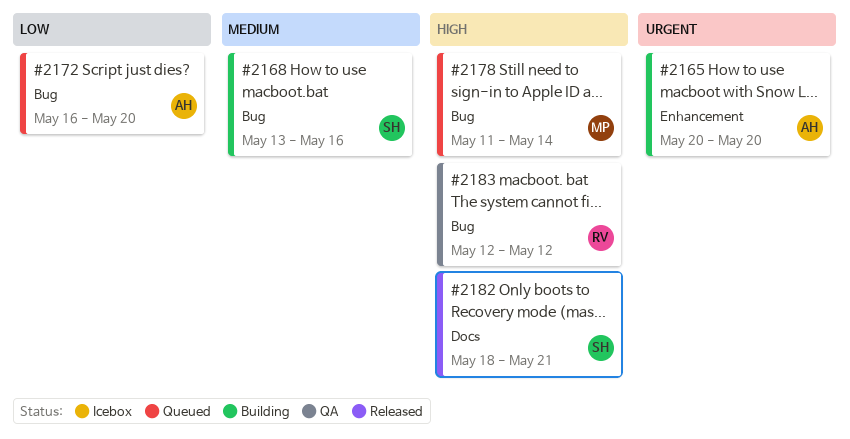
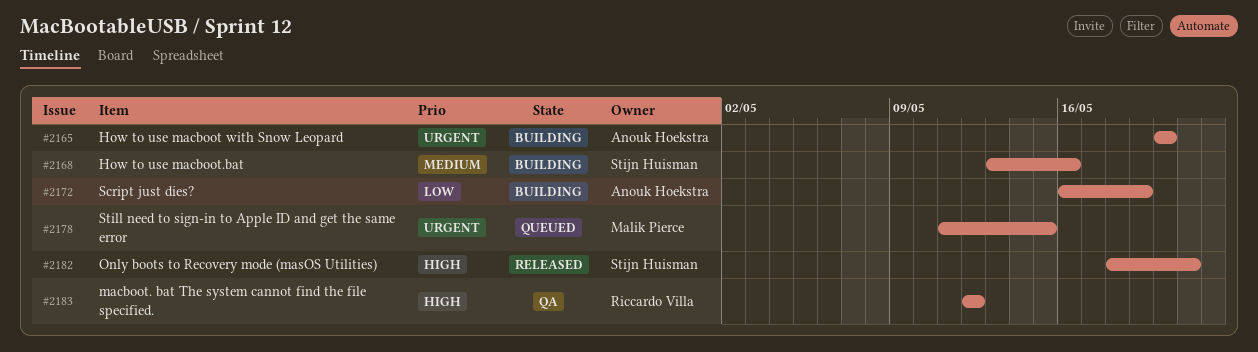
#2172, status: Queued -> Building
#2172, due: May 20 -> May 19
#2178, priority: High -> Urgent
#2178, due: May 14 -> May 15

